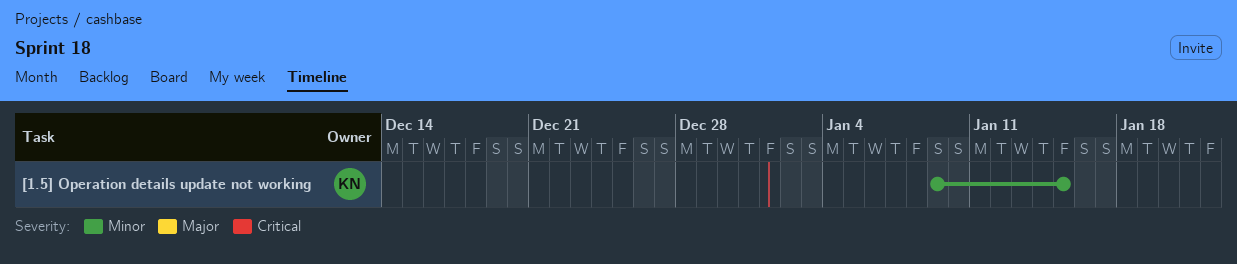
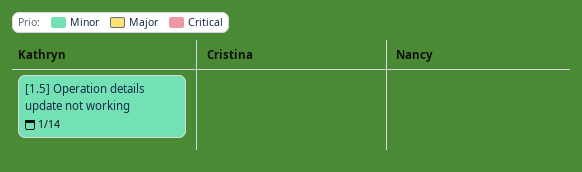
[1.5] Operation details update not working, due: Jan 15 -> Jan 14

